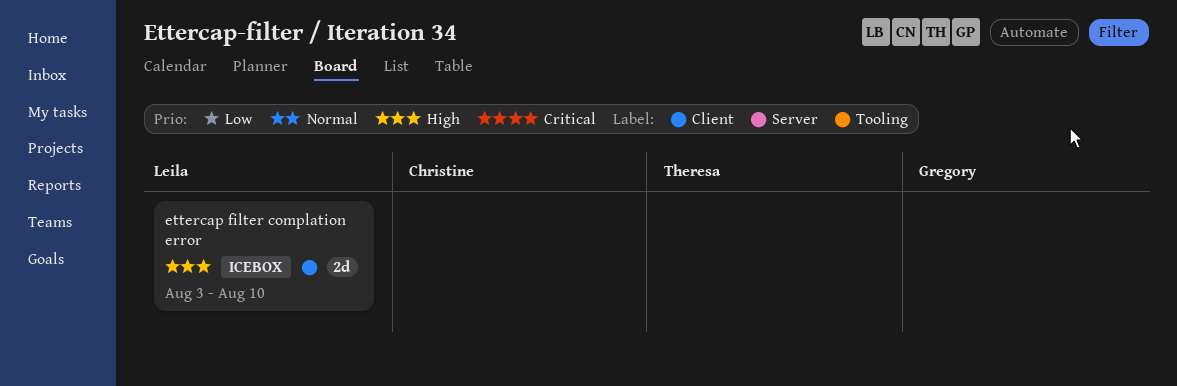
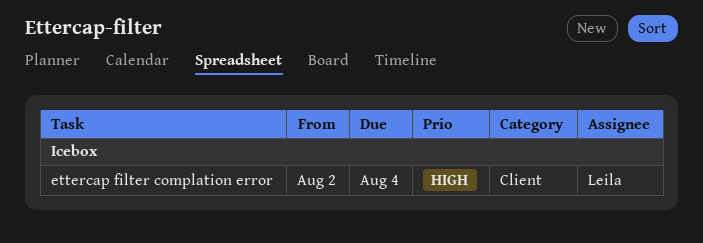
ettercap filter complation error, start: Aug 3 -> Aug 2
ettercap filter complation error, due: Aug 10 -> Aug 4

